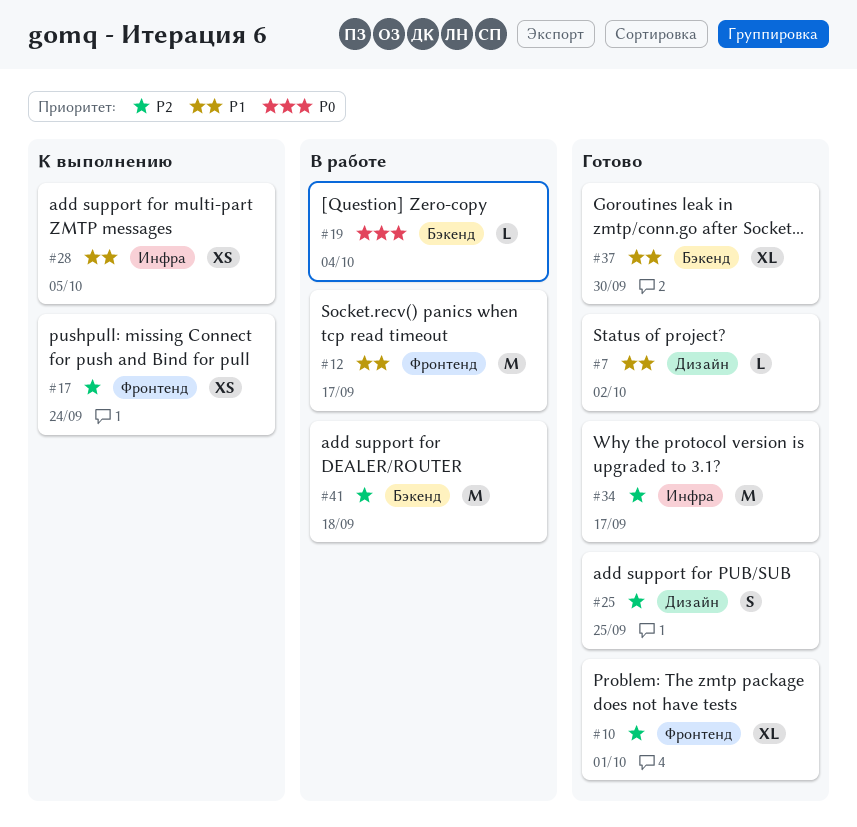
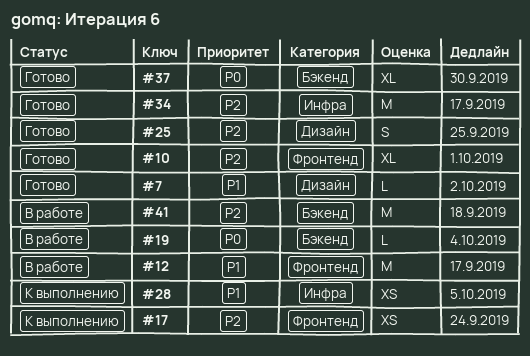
#37, priority: P1 -> P0

